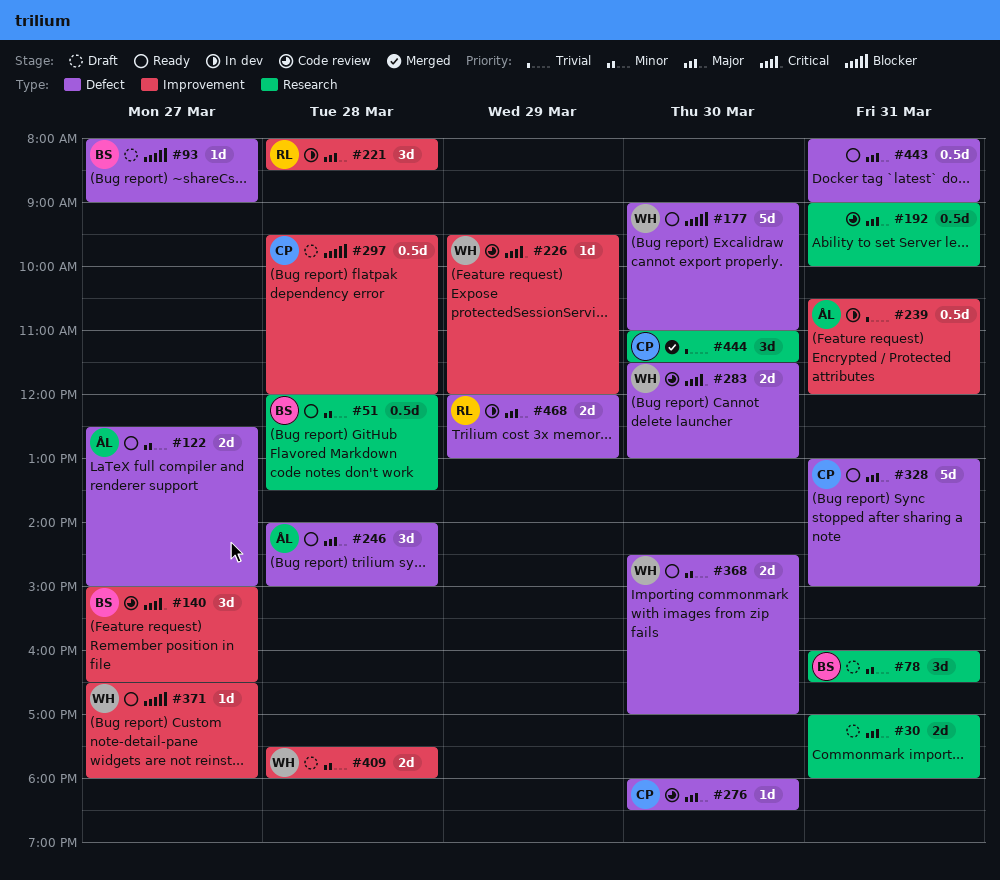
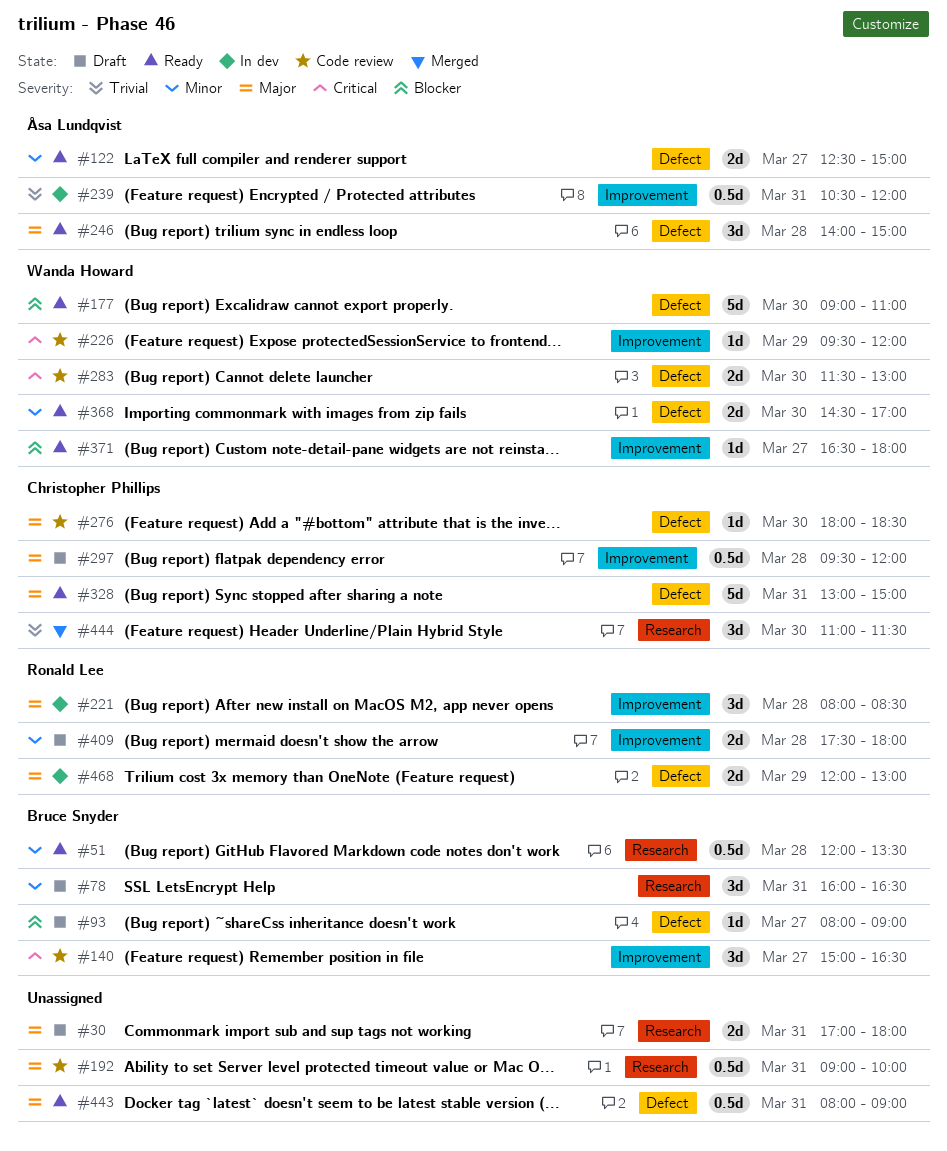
#297, priority: Blocker -> Major
#409, owner: Wanda Howard -> Ronald Lee

